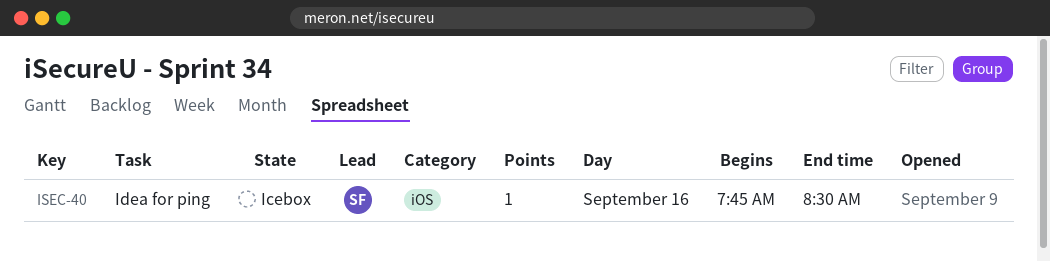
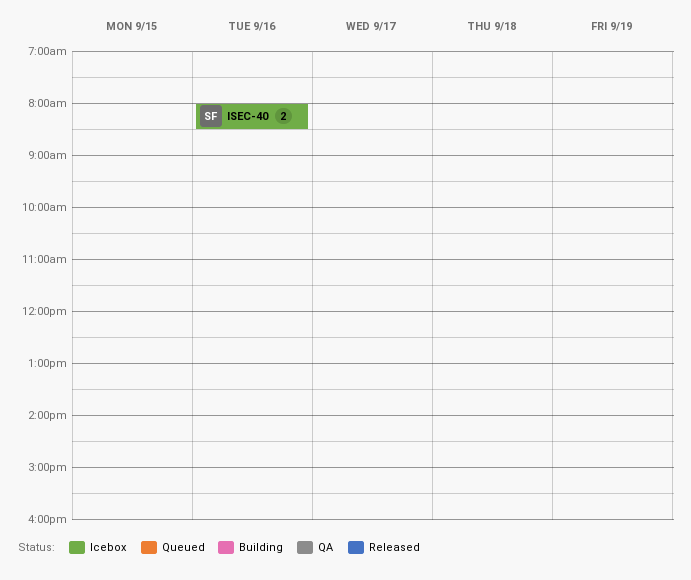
ISEC-40, estimate: 1 -> 2
ISEC-40, begins: 07:45 -> 08:00

